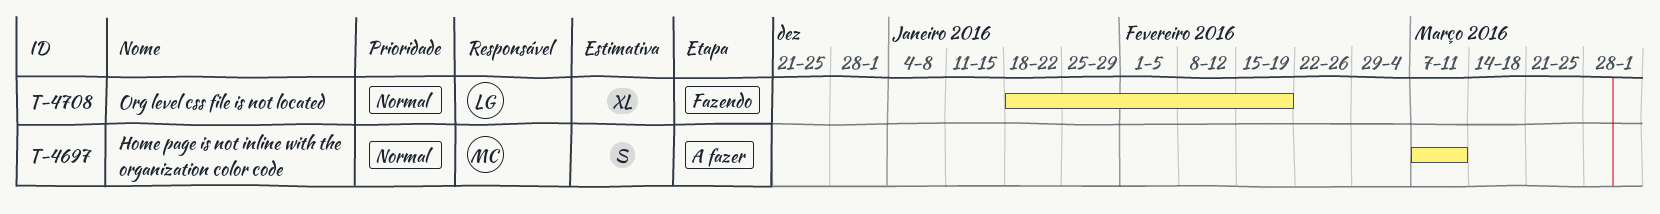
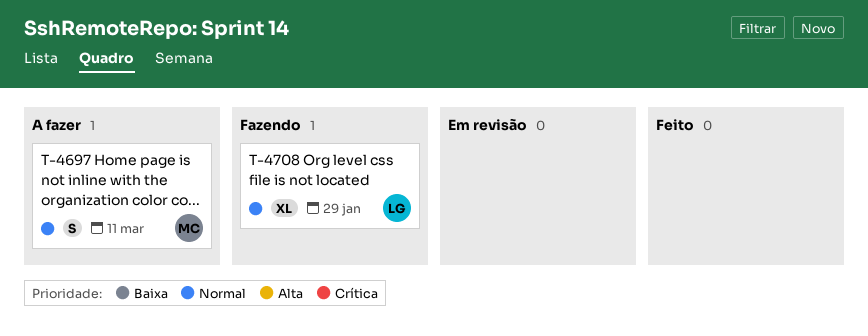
T-4708, due: Feb 19 -> Jan 29

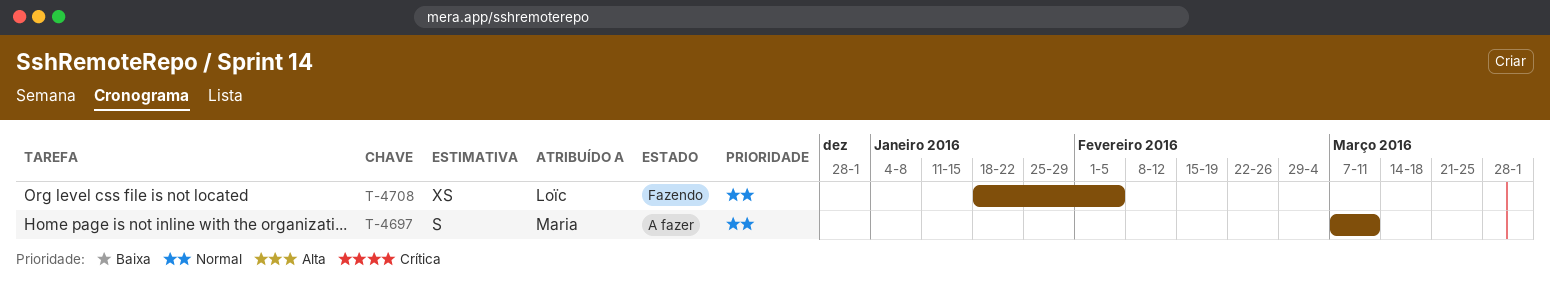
T-4708, estimate: XL -> XS
T-4708, due: Jan 29 -> Feb 5

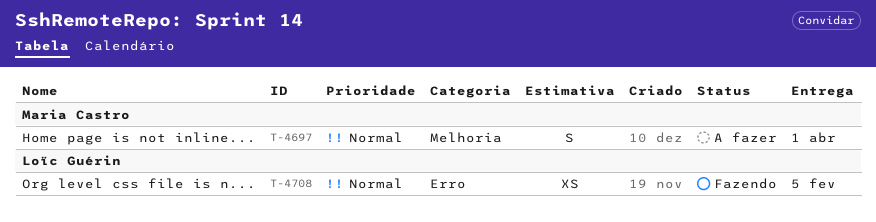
T-4697, due: Mar 11 -> Apr 1

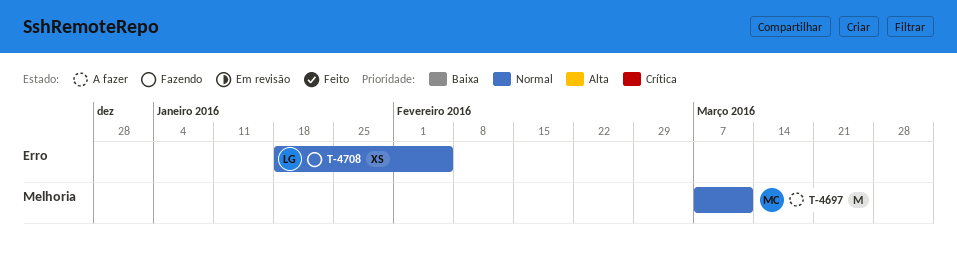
T-4697, estimate: S -> M
T-4697, due: Apr 1 -> Mar 11

